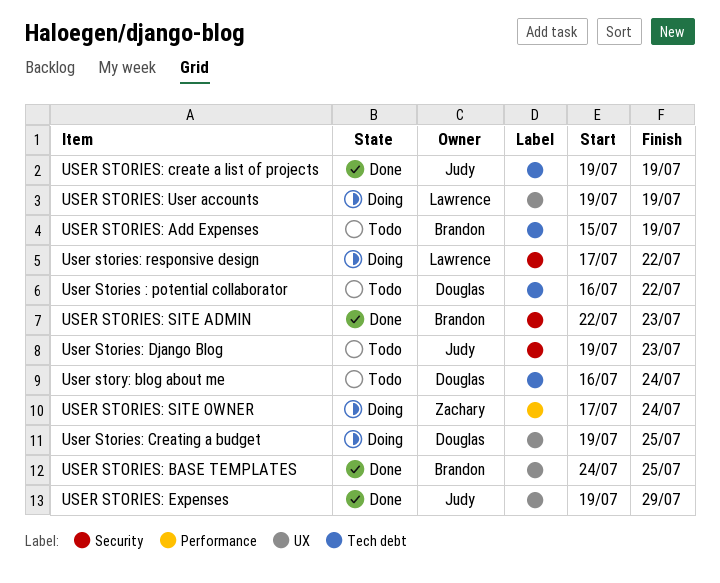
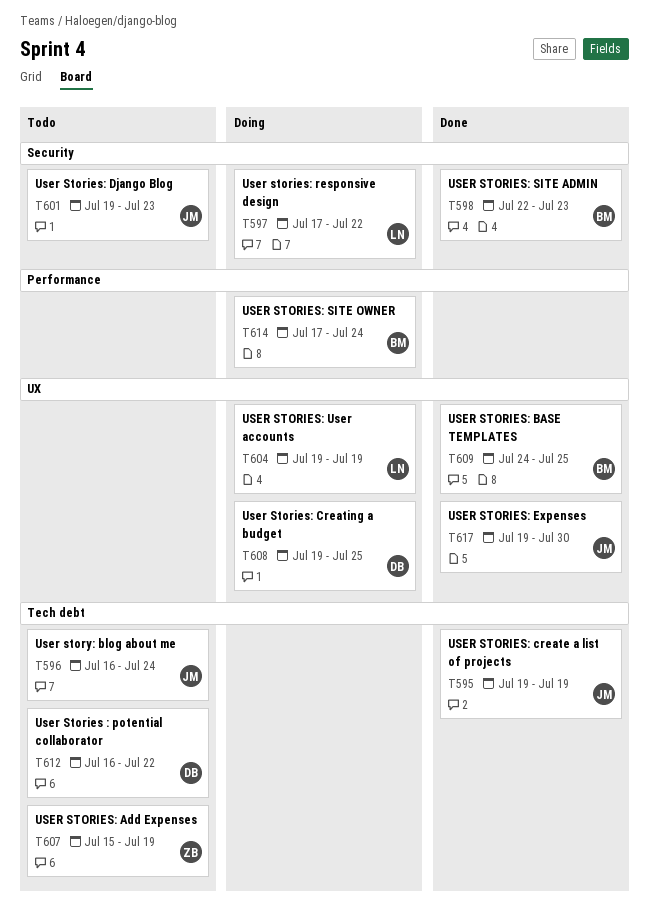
USER STORIES: Add Expenses, owner: Brandon -> Zachary
USER STORIES: Expenses, due: Jul 29 -> Jul 30
USER STORIES: SITE OWNER, owner: Zachary -> Brandon
User story: blog about me, owner: Douglas -> Judy

